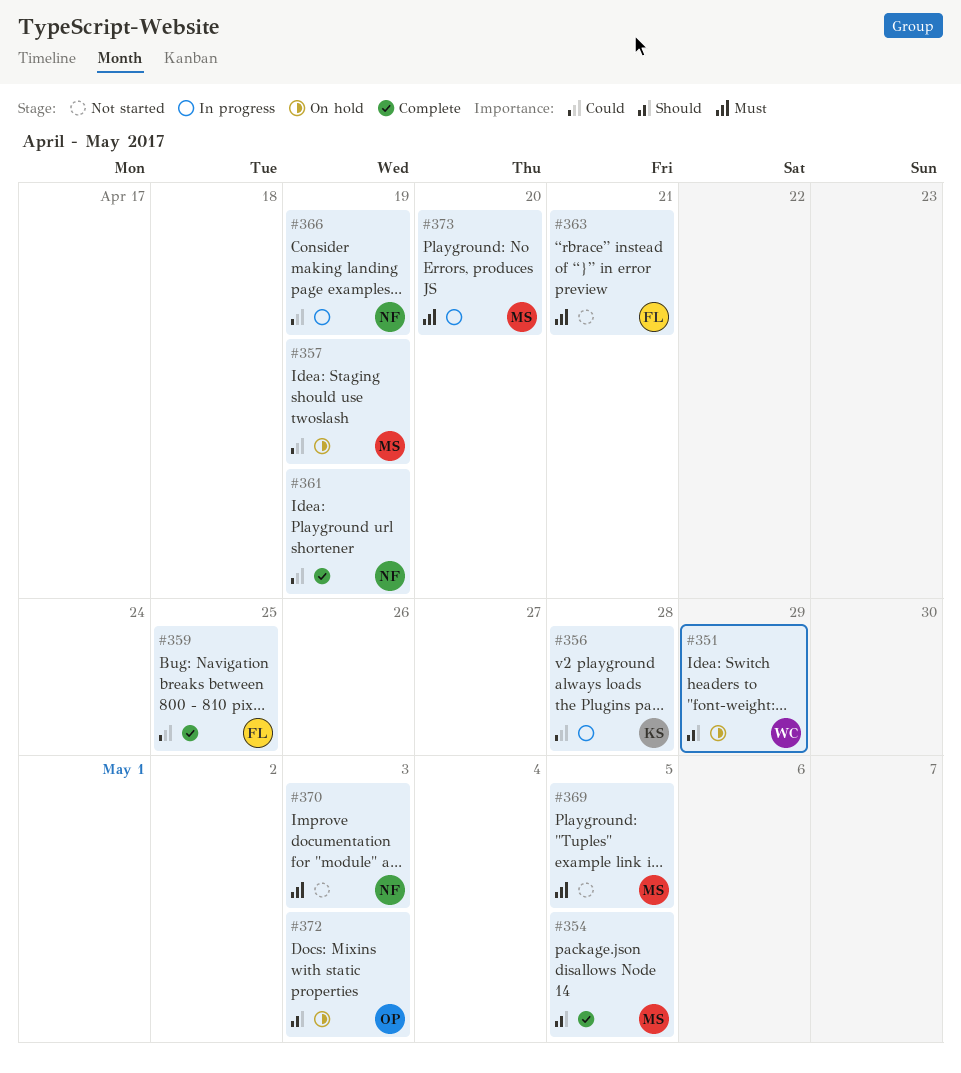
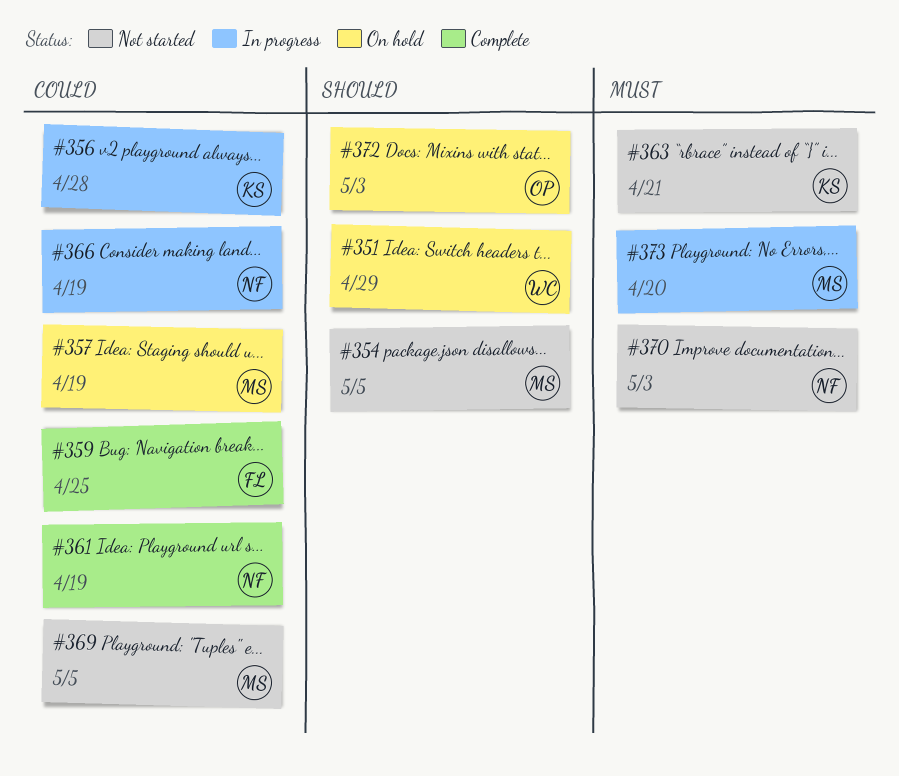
#354, status: Complete -> Not started
#363, owner: FL -> KS
#369, priority: Must -> Could

